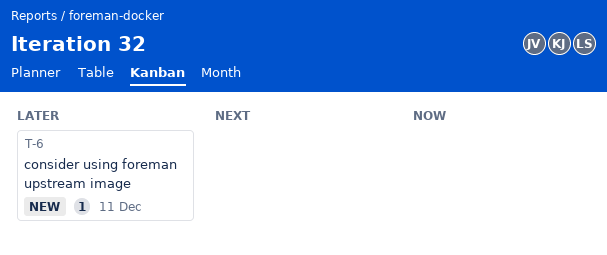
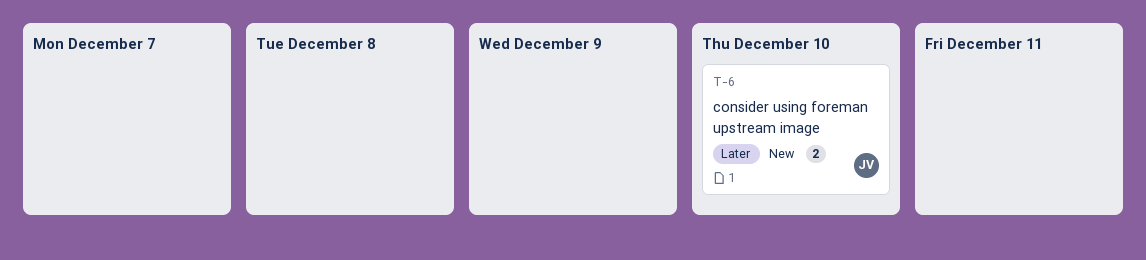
T-6, estimate: 1 -> 2
T-6, due: Dec 11 -> Dec 10

